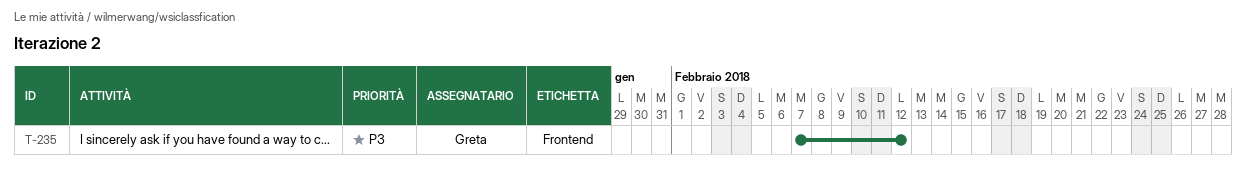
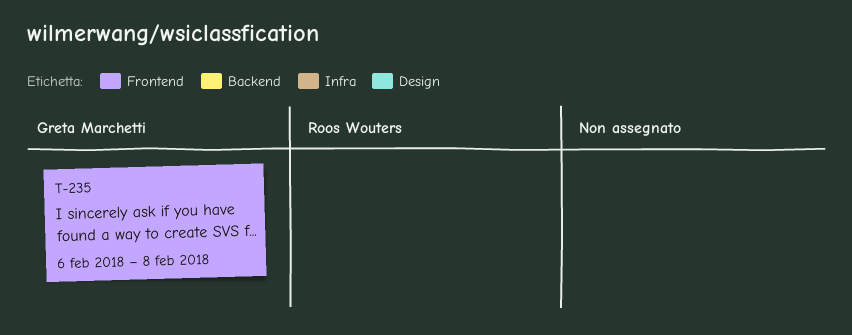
T-235, start: Feb 7 -> Feb 6
T-235, due: Feb 12 -> Feb 8

